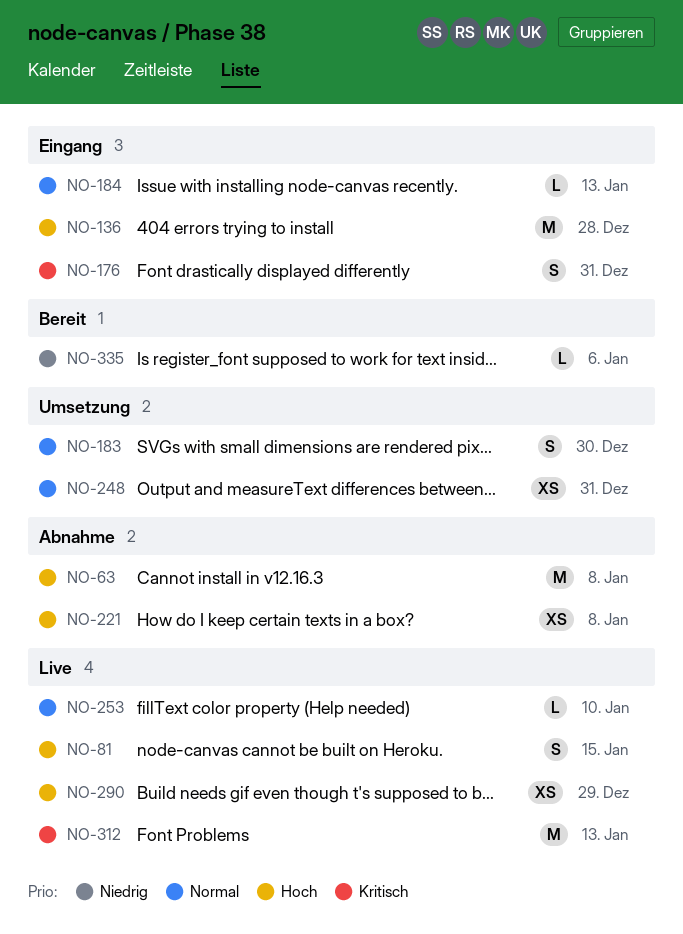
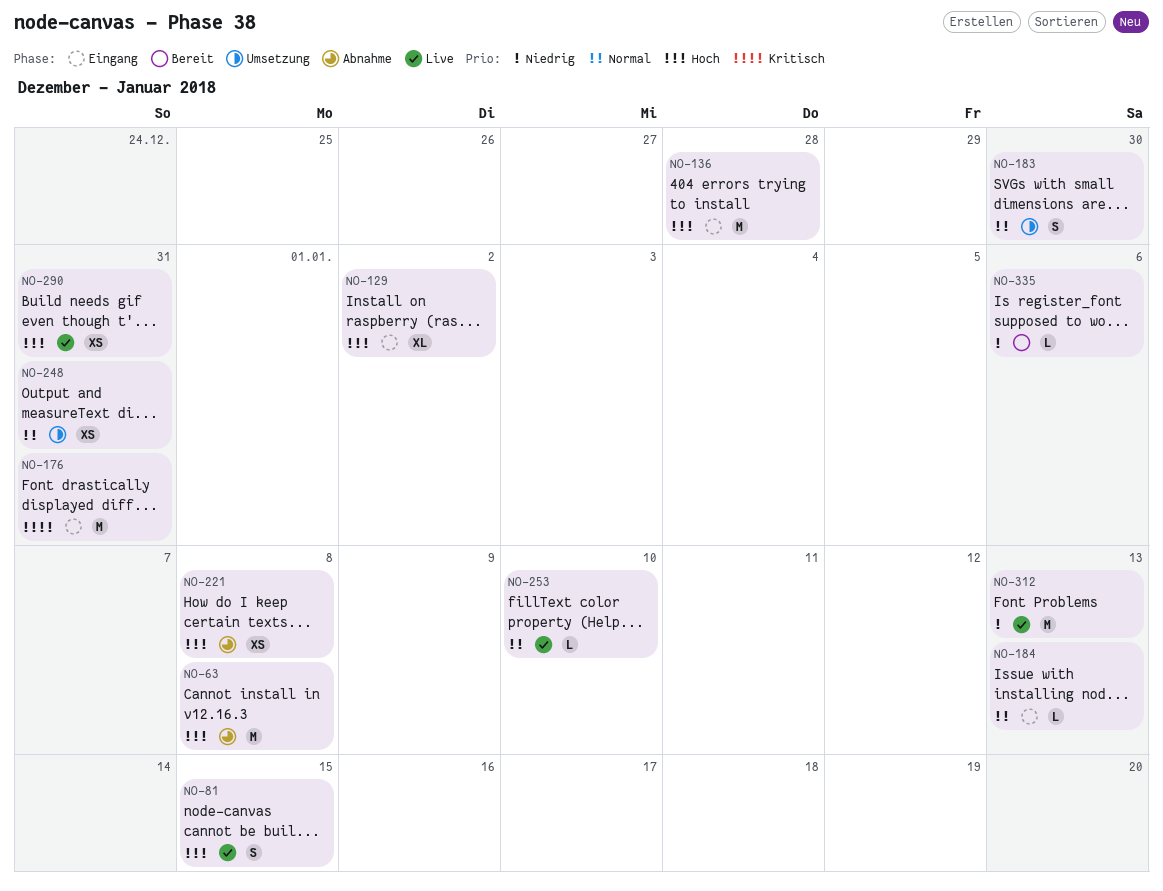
NO-129: none -> present
NO-176, estimate: S -> M
NO-290, due: Dec 29 -> Dec 31
NO-312, priority: Kritisch -> Niedrig

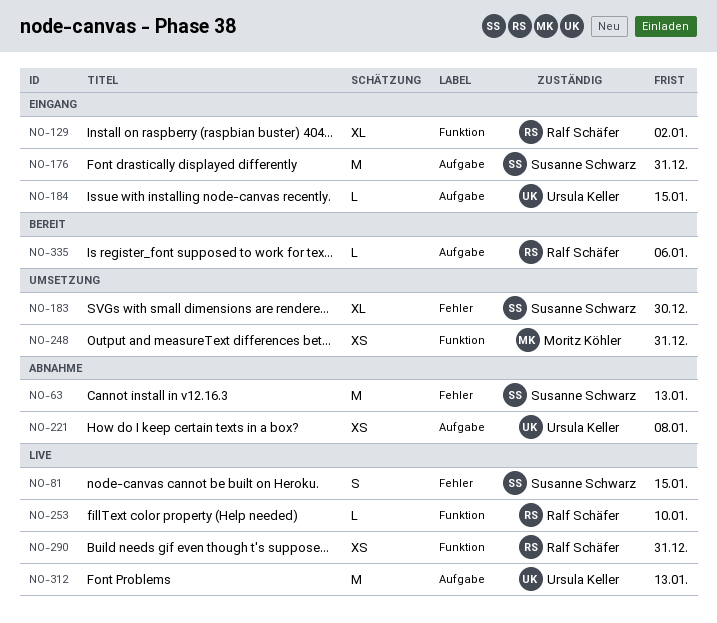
NO-63, due: Jan 8 -> Jan 13
NO-136: present -> none
NO-183, estimate: S -> XL
NO-184, due: Jan 13 -> Jan 15

